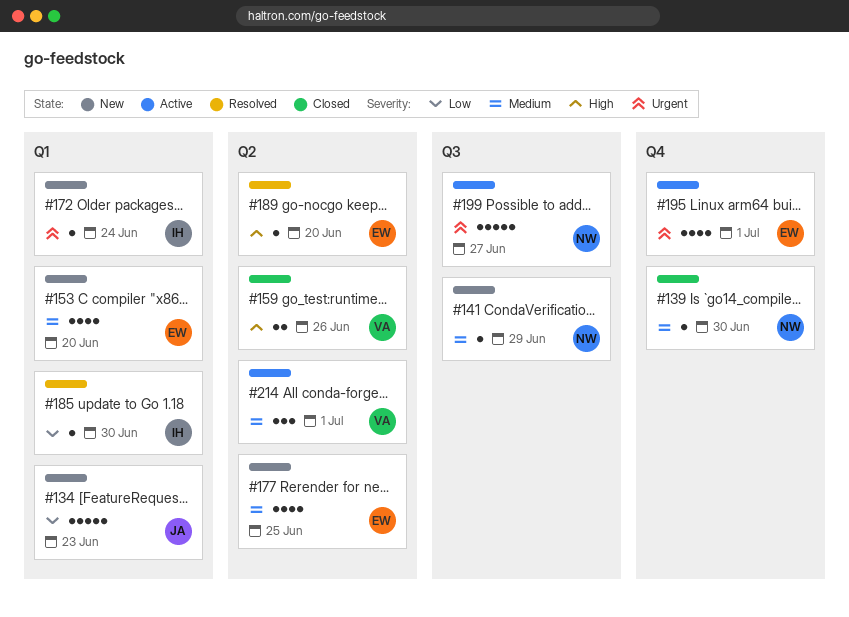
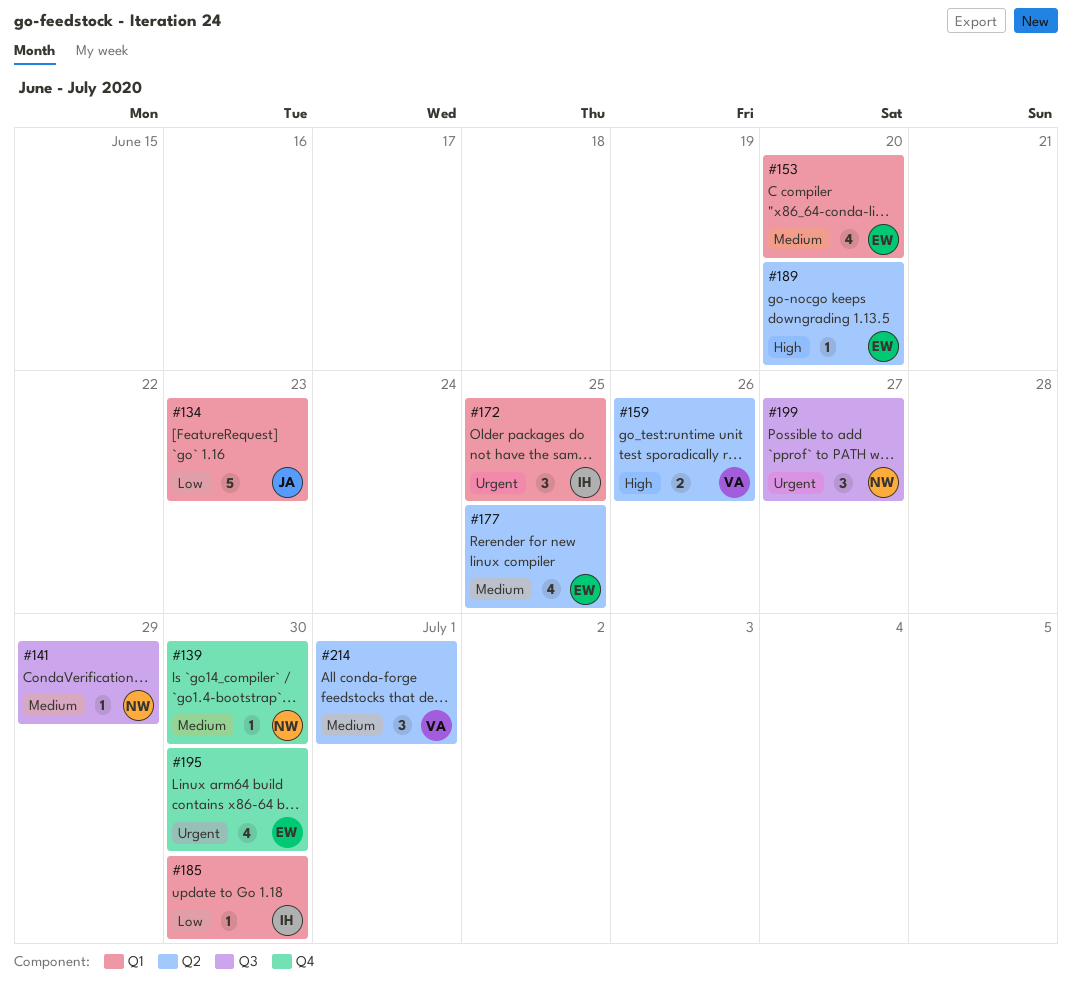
#172, estimate: 1 -> 3
#172, due: Jun 24 -> Jun 25
#195, due: Jul 1 -> Jun 30
#199, estimate: 5 -> 3

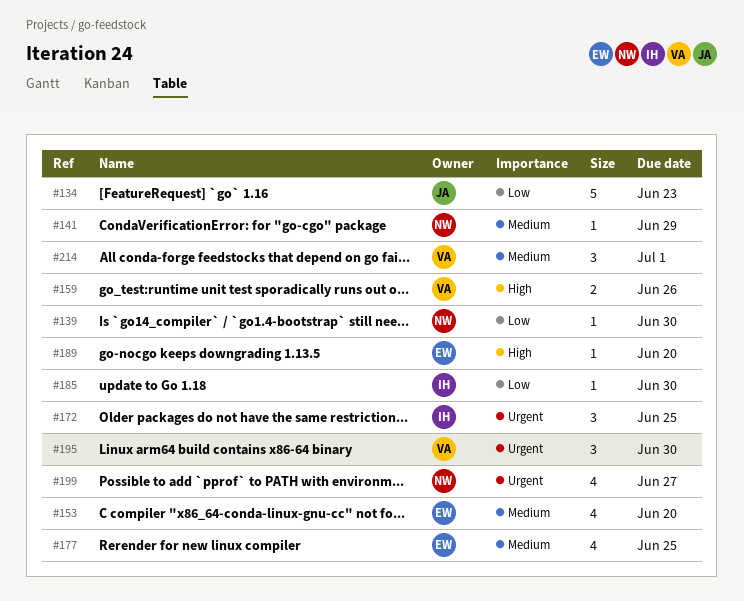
#139, priority: Medium -> Low
#195, owner: EW -> VA
#195, estimate: 4 -> 3
#199, estimate: 3 -> 4

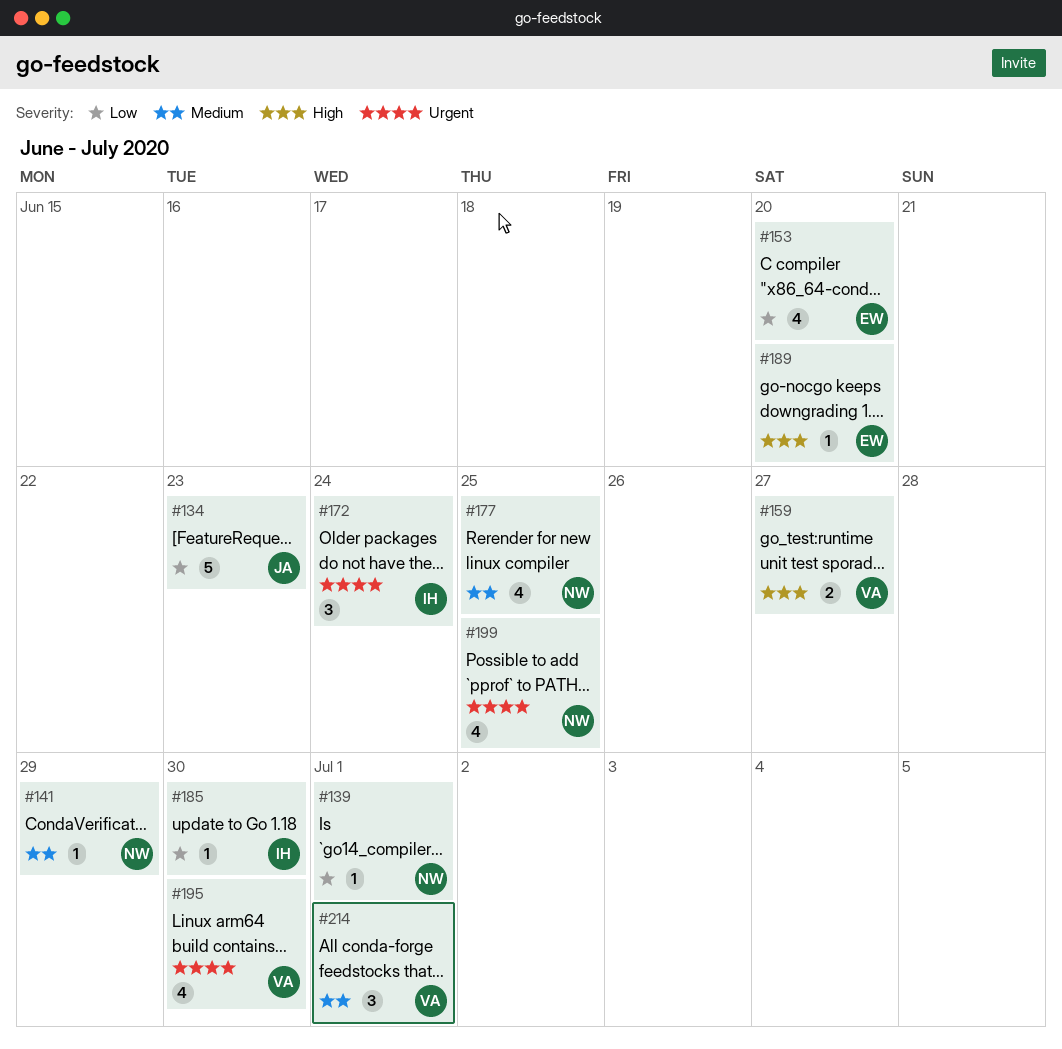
#139, due: Jun 30 -> Jul 1
#153, priority: Medium -> Low
#159, due: Jun 26 -> Jun 27
#172, due: Jun 25 -> Jun 24
#177, owner: EW -> NW
#195, estimate: 3 -> 4
#199, due: Jun 27 -> Jun 25

